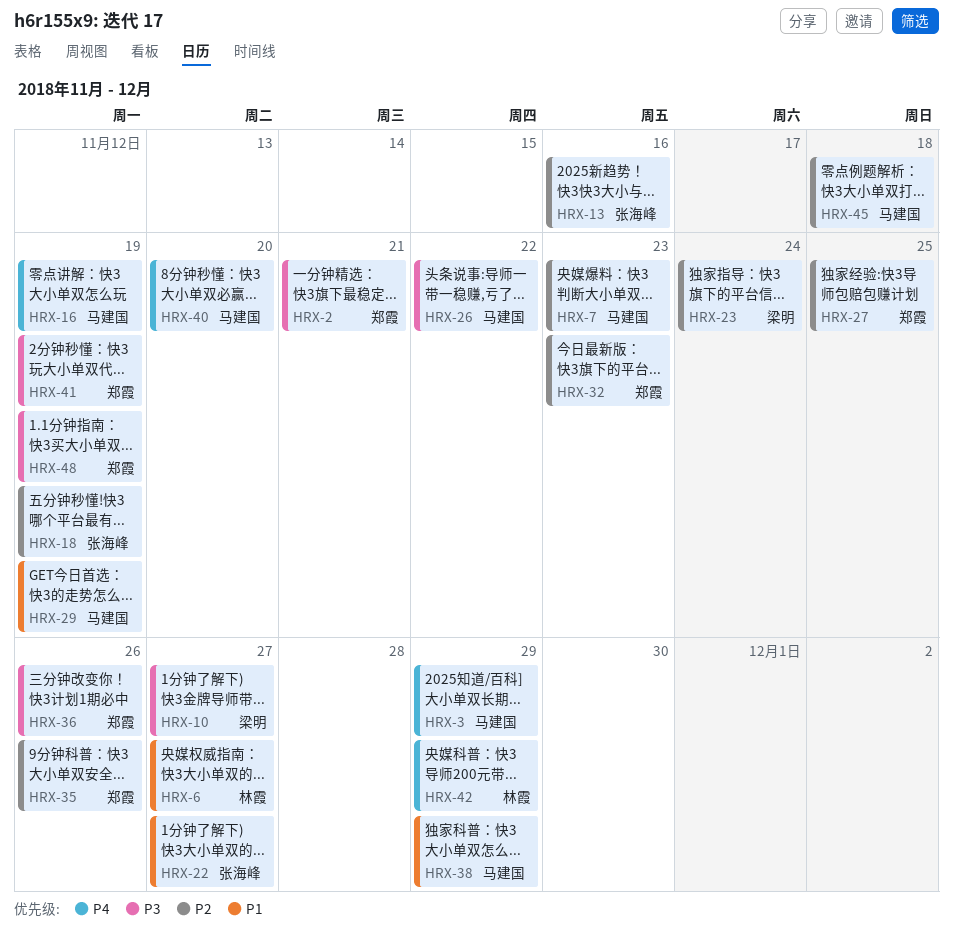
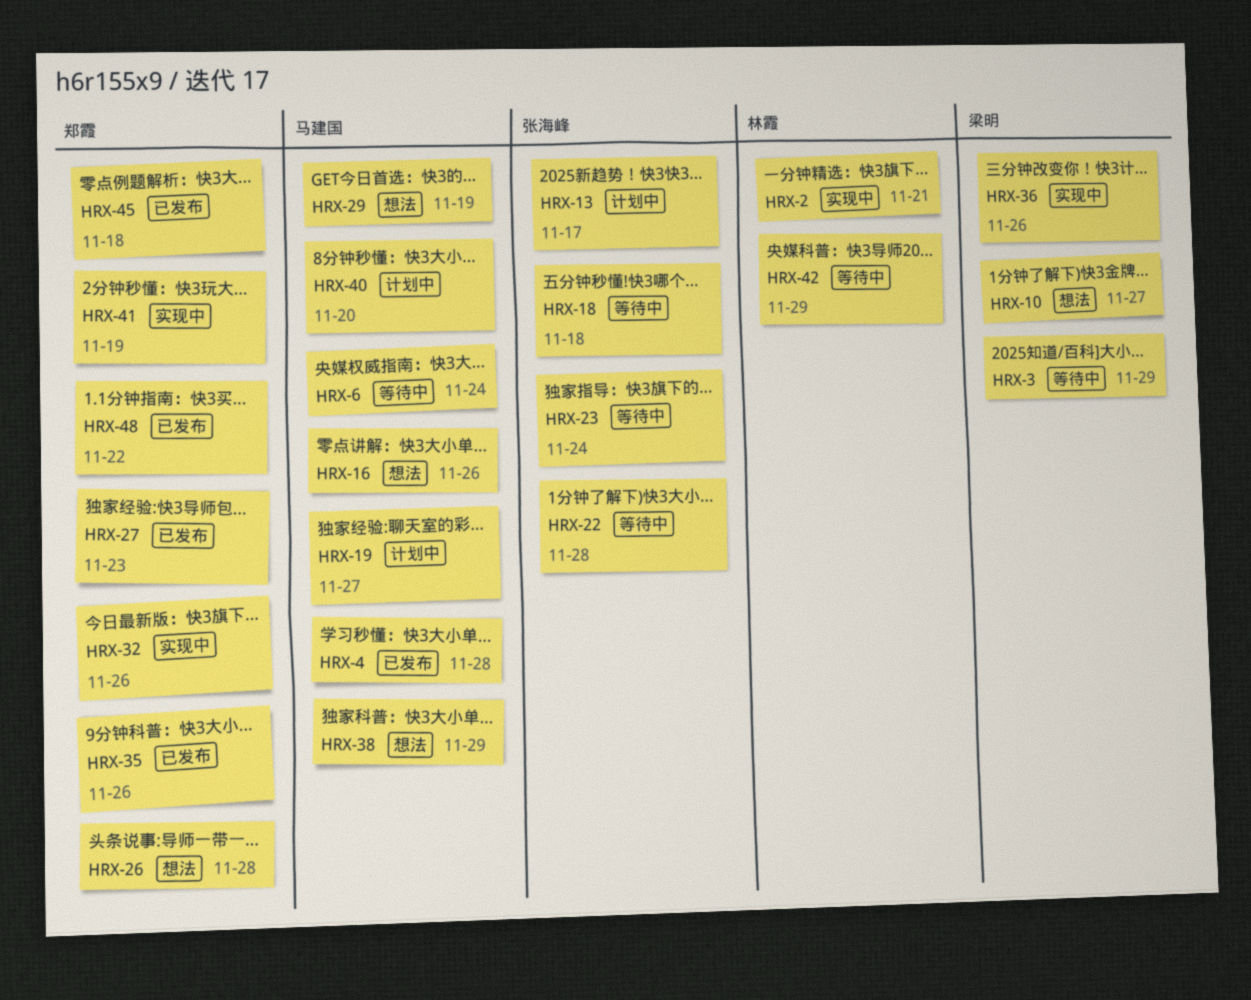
HRX-2, owner: 郑霞 -> 林霞
HRX-3, owner: 马建国 -> 梁明
HRX-4: none -> present
HRX-6, owner: 林霞 -> 马建国
HRX-6, due: Nov 27 -> Nov 24
HRX-7: present -> none
HRX-13, due: Nov 16 -> Nov 17
HRX-16, due: Nov 19 -> Nov 26
HRX-18, due: Nov 19 -> Nov 18
HRX-19: none -> present
HRX-22, due: Nov 27 -> Nov 28
HRX-23, owner: 梁明 -> 张海峰
HRX-26, owner: 马建国 -> 郑霞
HRX-26, due: Nov 22 -> Nov 28
HRX-27, due: Nov 25 -> Nov 23
HRX-32, due: Nov 23 -> Nov 26
HRX-36, owner: 郑霞 -> 梁明
HRX-45, owner: 马建国 -> 郑霞
HRX-48, due: Nov 19 -> Nov 22

